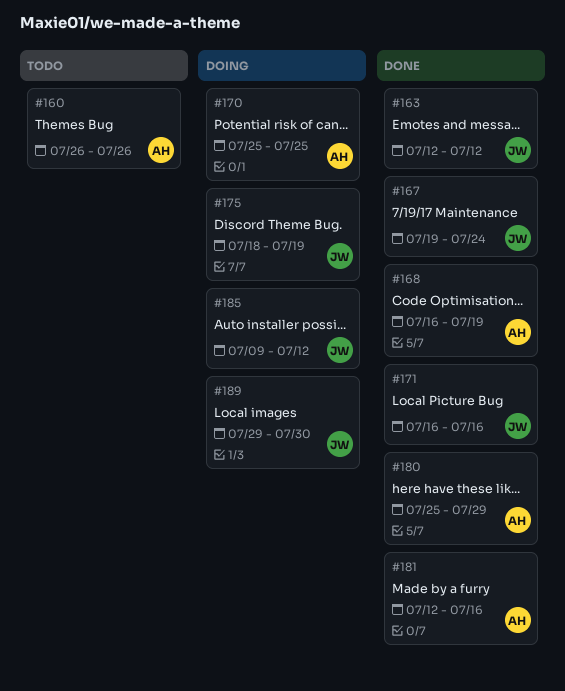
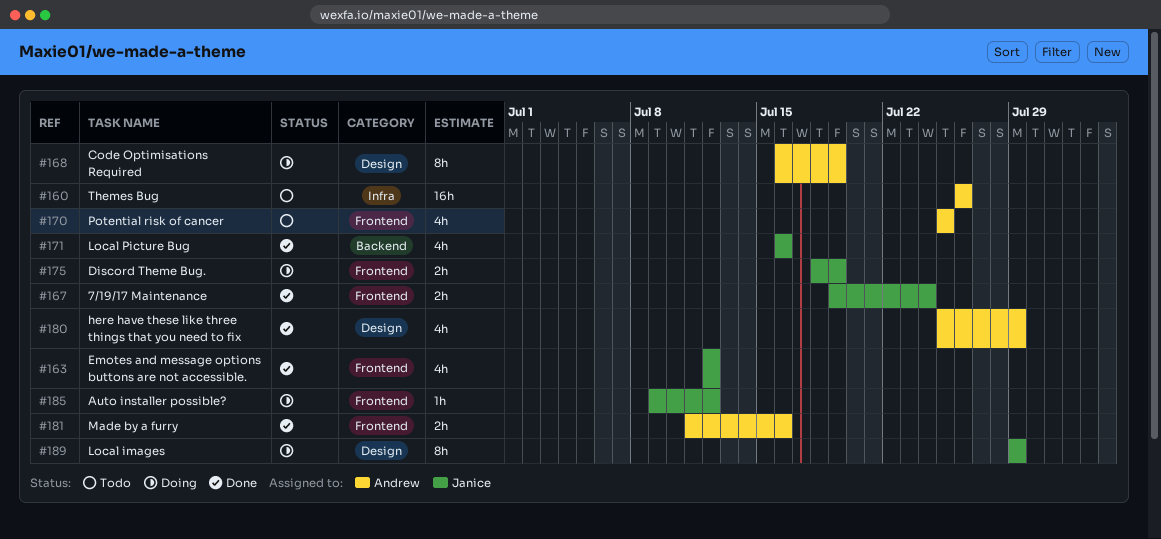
#168, status: Done -> Doing
#170, status: Doing -> Todo
#181, start: Jul 12 -> Jul 11
#189, due: Jul 30 -> Jul 29

